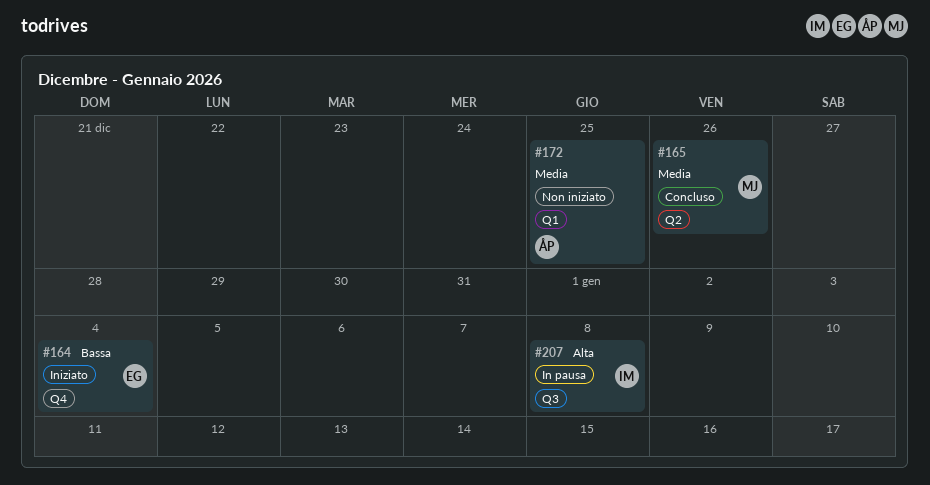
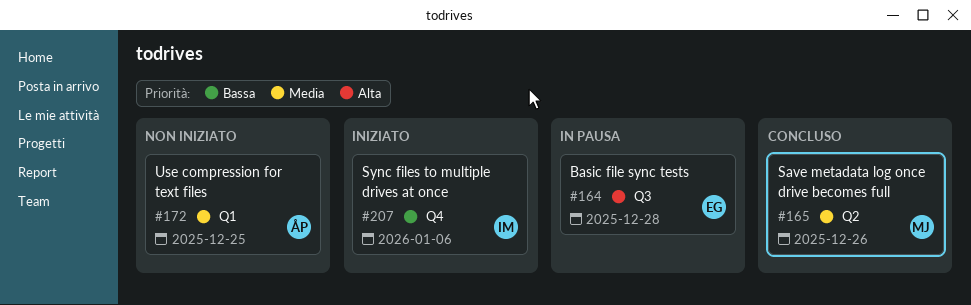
#164, status: Iniziato -> In pausa
#164, priority: Bassa -> Alta
#164, label: Q4 -> Q3
#164, due: Jan 4 -> Dec 28
#207, status: In pausa -> Iniziato
#207, priority: Alta -> Bassa
#207, label: Q3 -> Q4
#207, due: Jan 8 -> Jan 6

